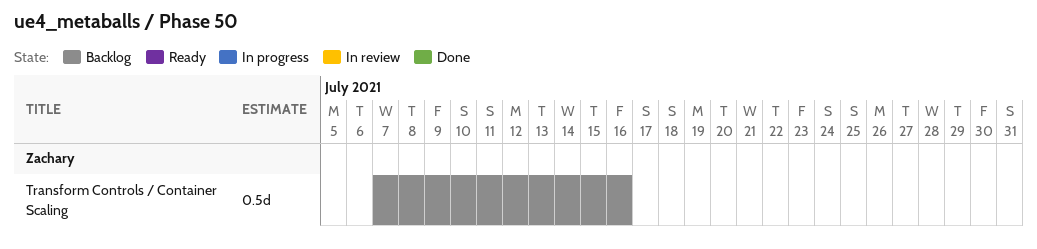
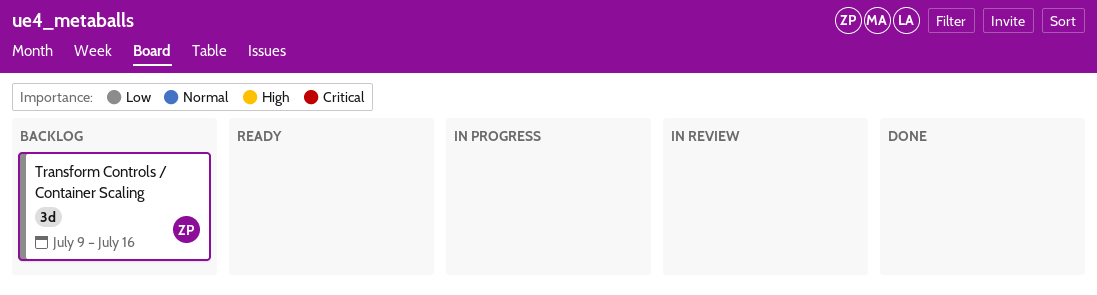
Transform Controls / Container Scaling, estimate: 0.5d -> 3d
Transform Controls / Container Scaling, start: Jul 7 -> Jul 9

